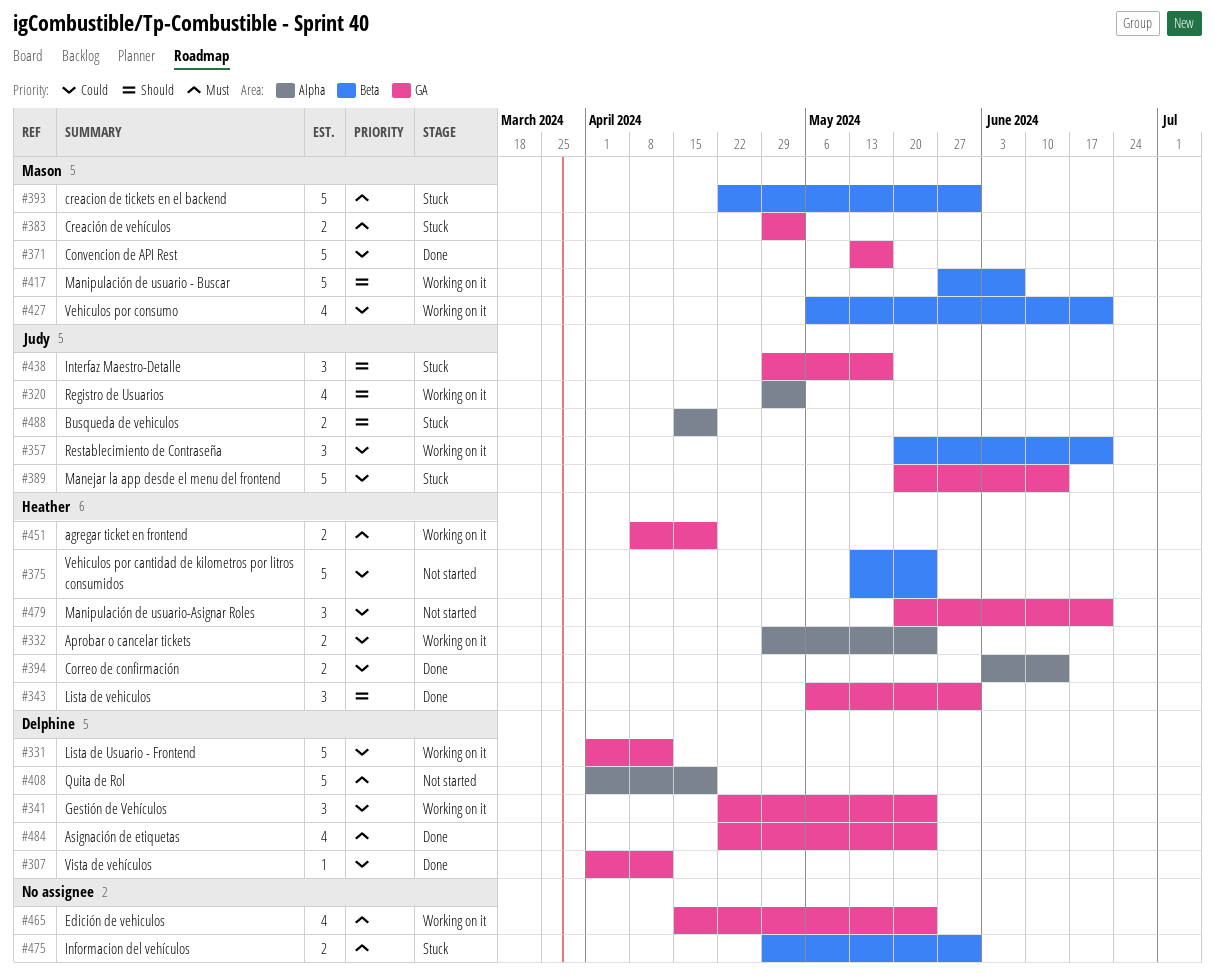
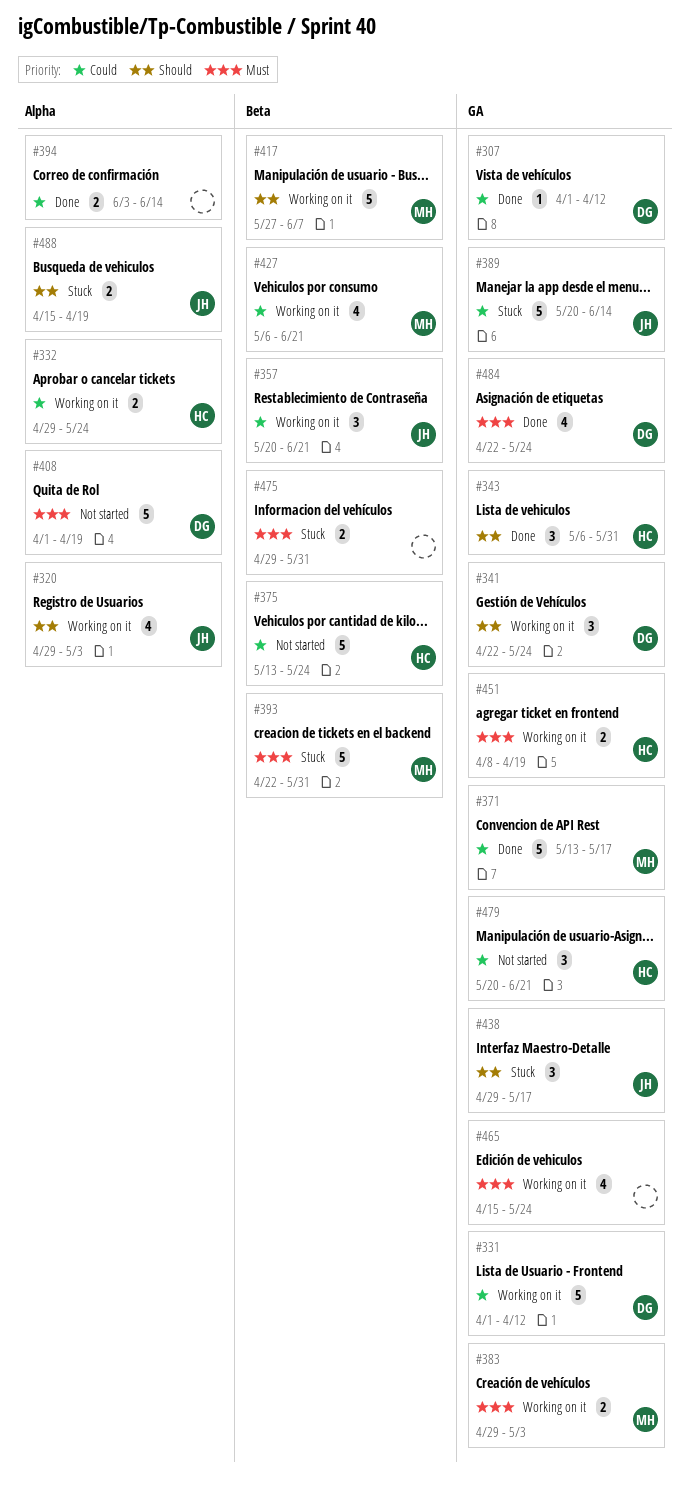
#341, priority: Could -> Should
#383, status: Stuck -> Working on it
#394, owner: Heather -> none

